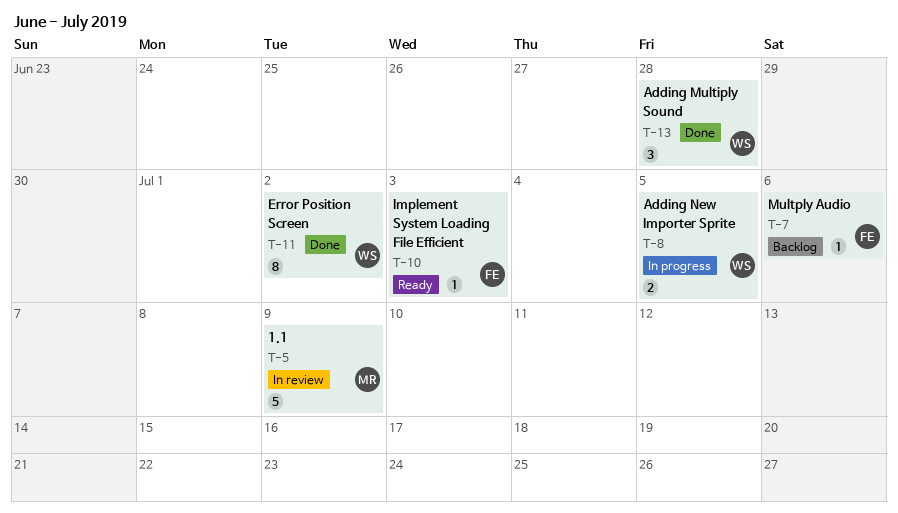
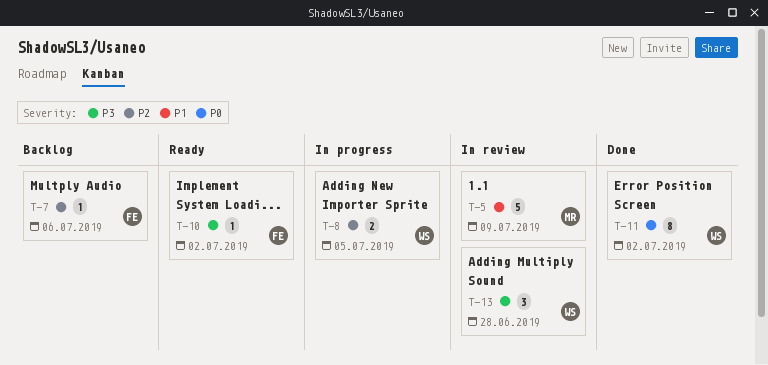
T-10, due: Jul 3 -> Jul 2
T-13, status: Done -> In review

